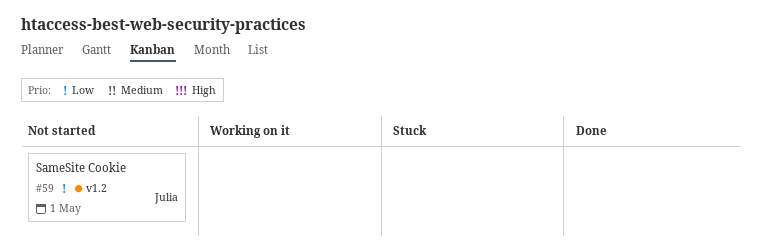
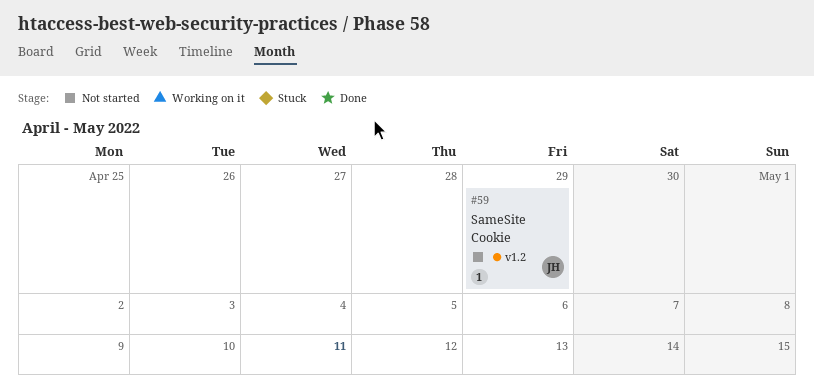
#59, due: May 1 -> Apr 29

